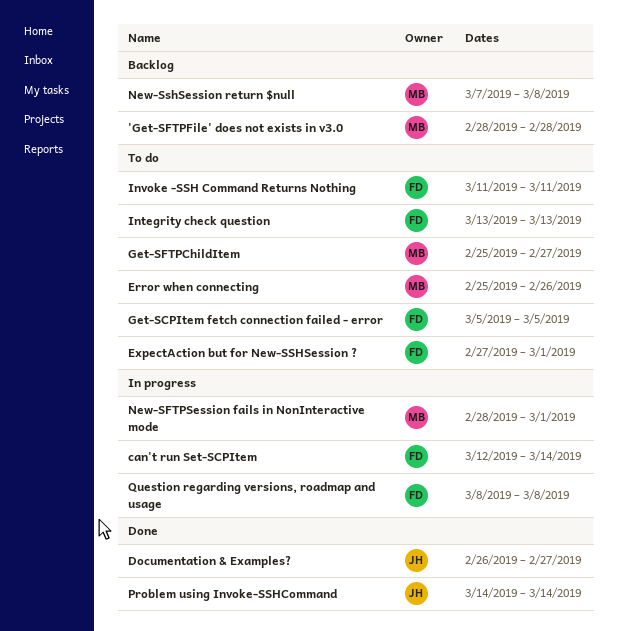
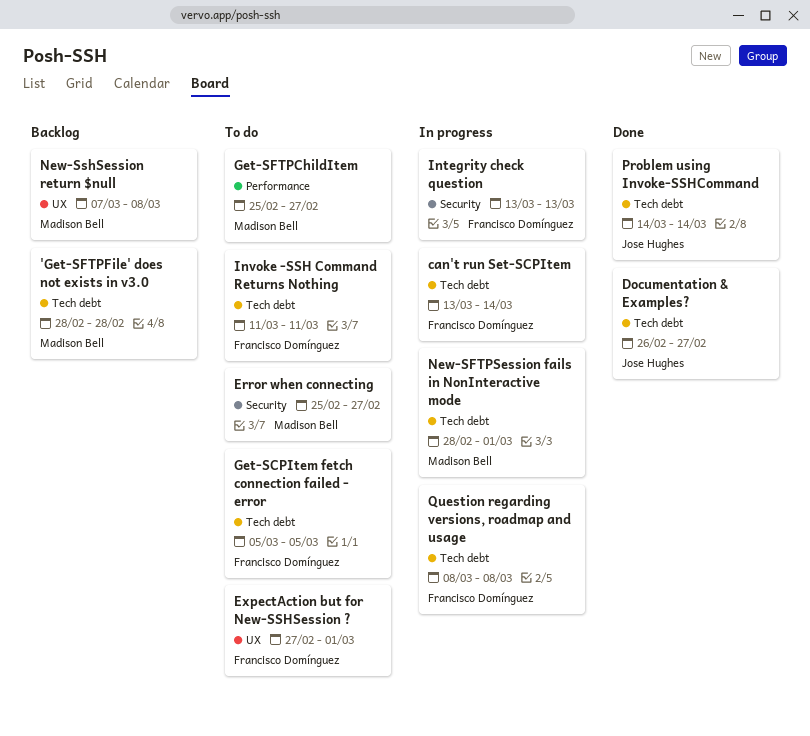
can't run Set-SCPItem, start: Mar 12 -> Mar 13
Error when connecting, due: Feb 26 -> Feb 27
Integrity check question, status: To do -> In progress

